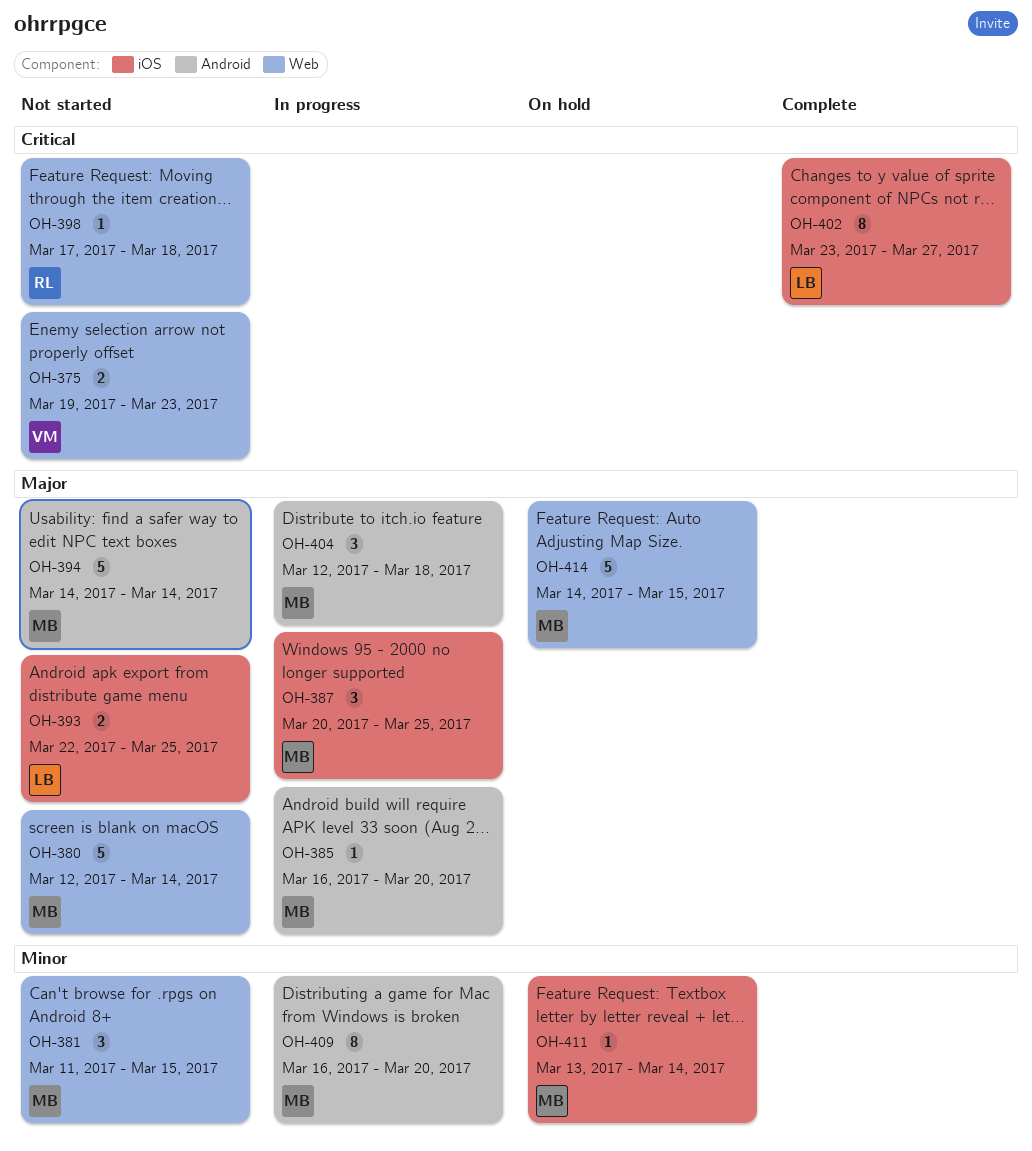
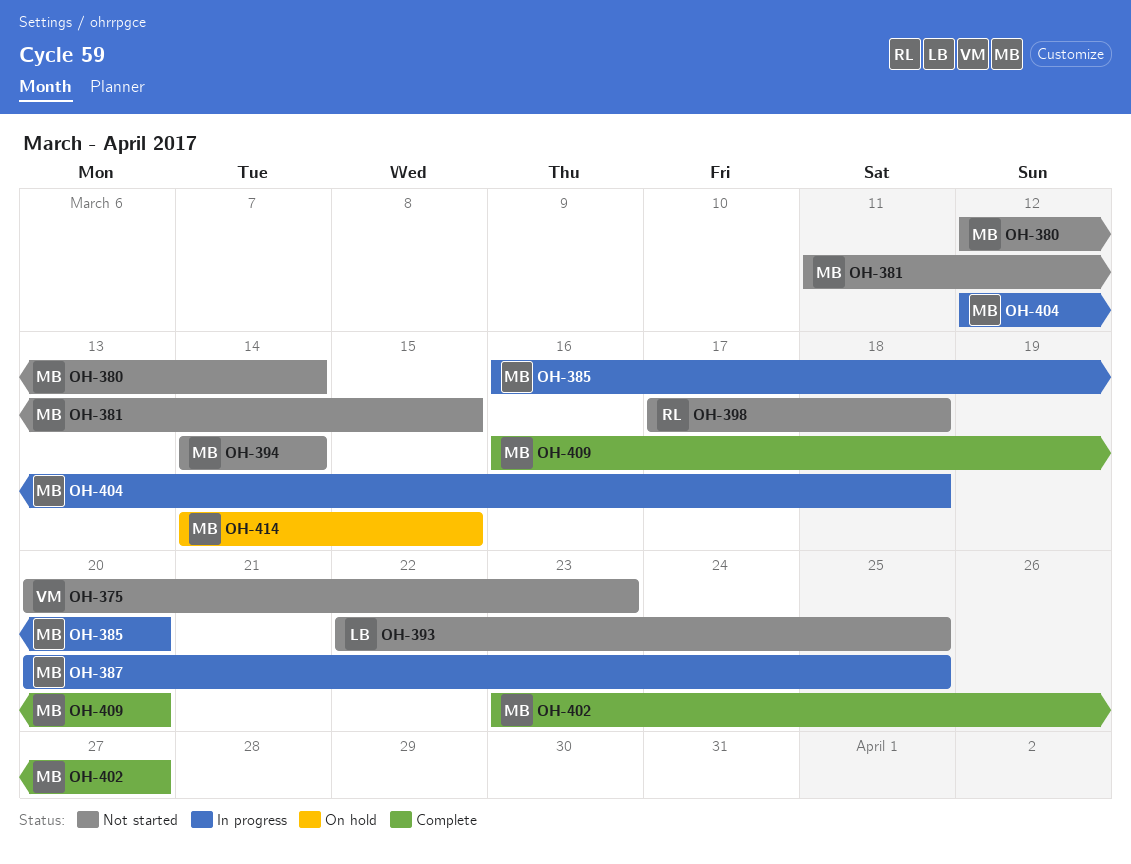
OH-375, start: Mar 19 -> Mar 20
OH-402, owner: LB -> MB
OH-409, status: In progress -> Complete
OH-411: present -> none

